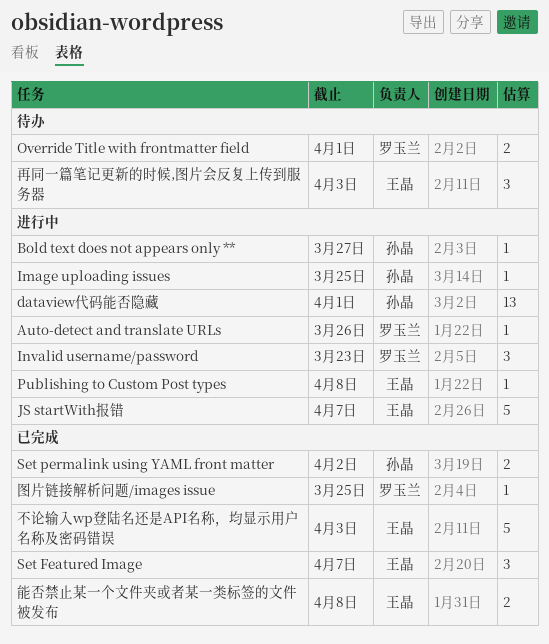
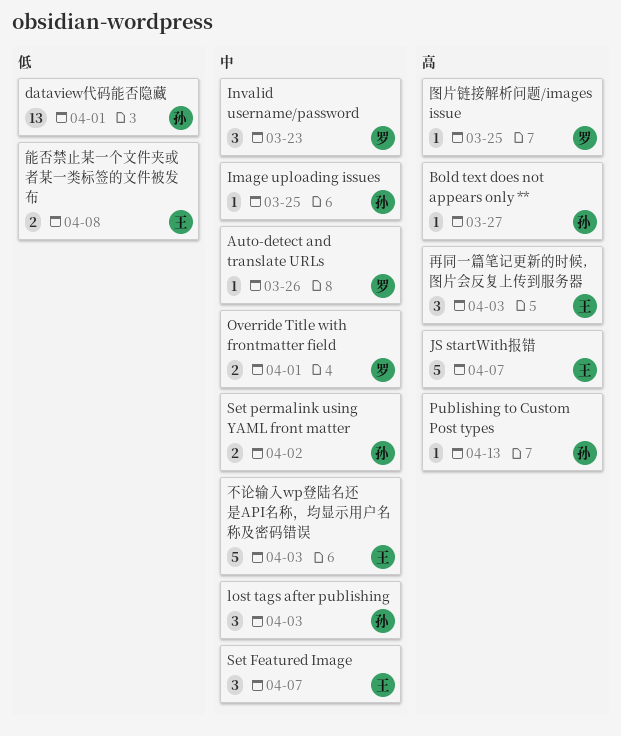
lost tags after publishing: none -> present
Publishing to Custom Post types, owner: 王晶 -> 孙晶
Publishing to Custom Post types, due: Apr 8 -> Apr 13

